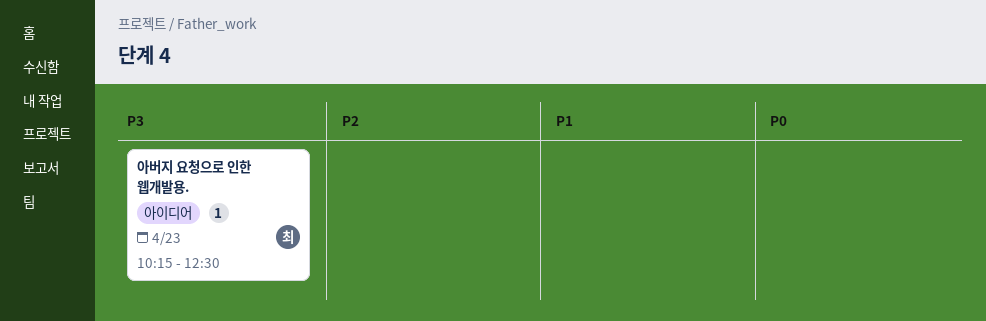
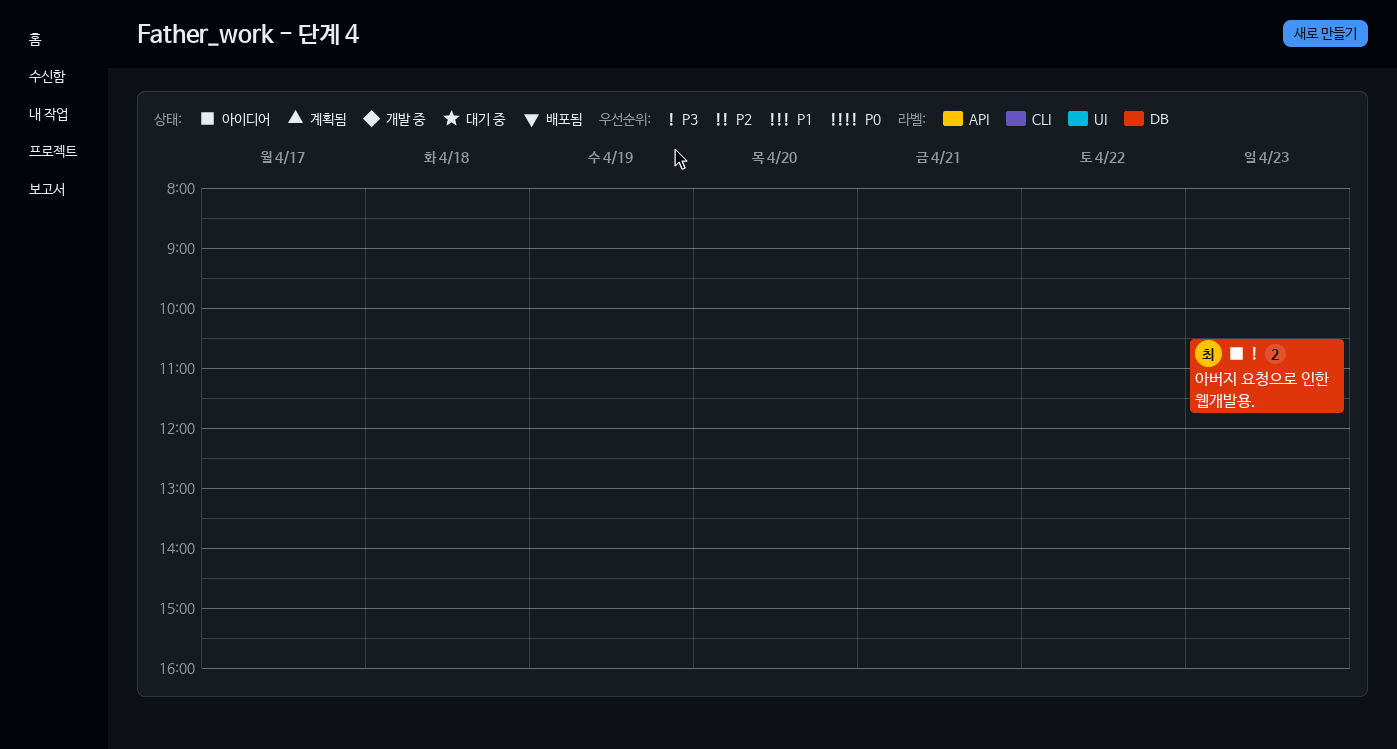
아버지 요청으로 인한 웹개발용., estimate: 1 -> 2
아버지 요청으로 인한 웹개발용., begins: 10:15 -> 10:30
아버지 요청으로 인한 웹개발용., ends: 12:30 -> 11:45

